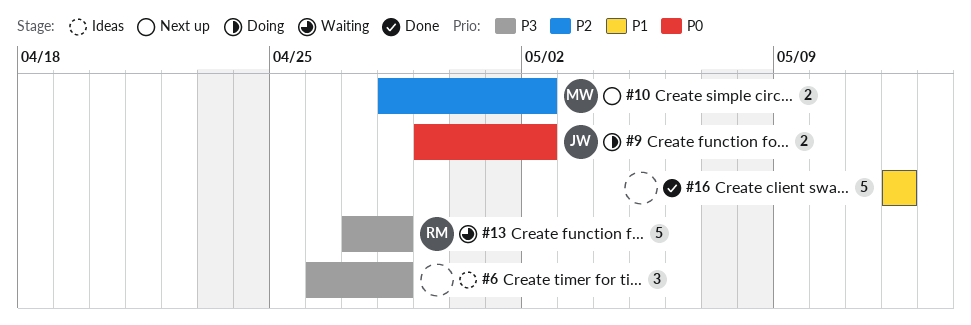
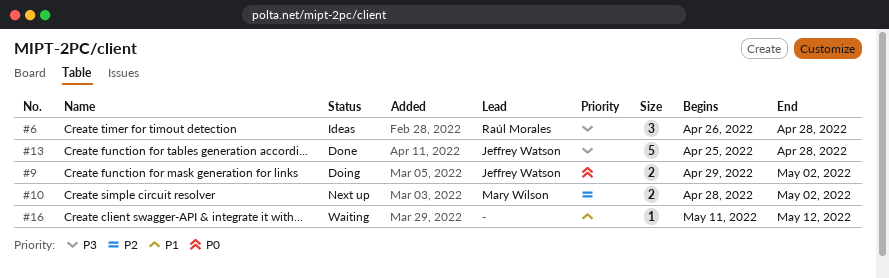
#6, owner: none -> Raúl Morales
#13, status: Waiting -> Done
#13, owner: Raúl Morales -> Jeffrey Watson
#13, start: Apr 27 -> Apr 25
#16, status: Done -> Waiting
#16, estimate: 5 -> 1
#16, start: May 12 -> May 11

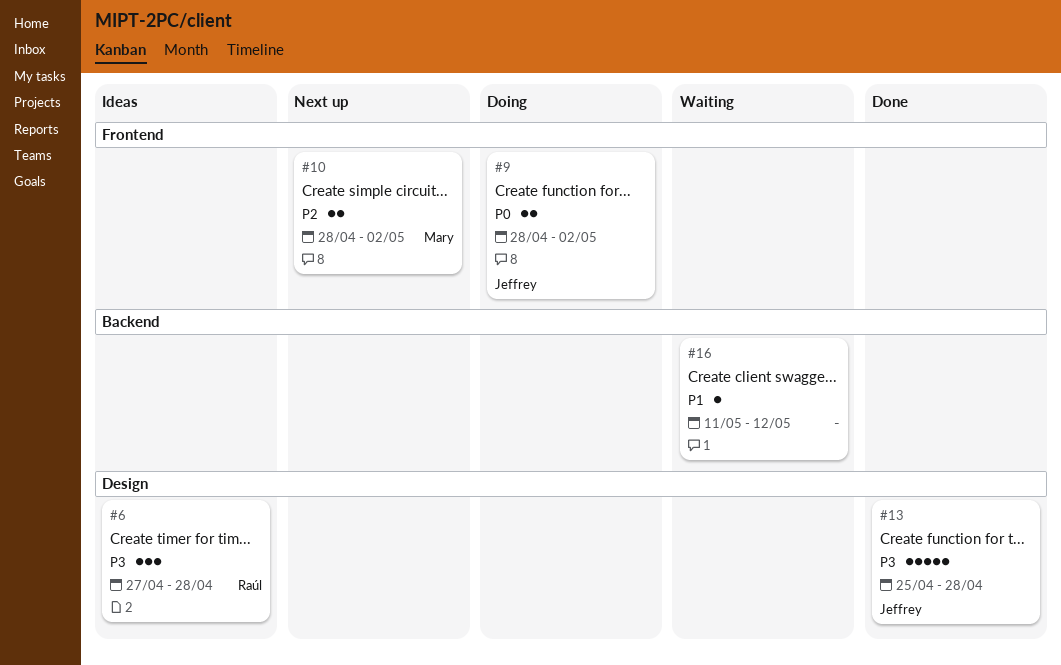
#6, start: Apr 26 -> Apr 27
#9, start: Apr 29 -> Apr 28

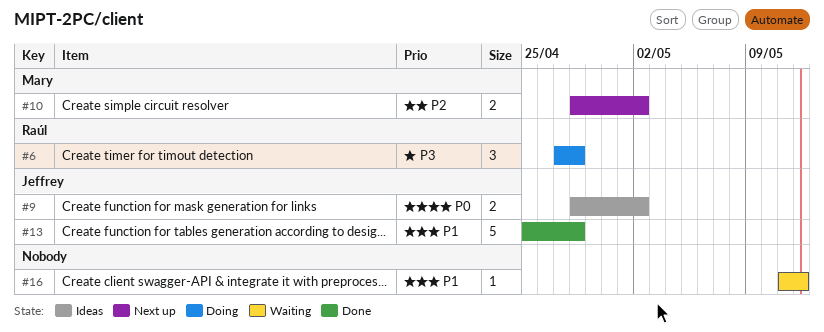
#6, status: Ideas -> Doing
#9, status: Doing -> Ideas
#13, priority: P3 -> P1

